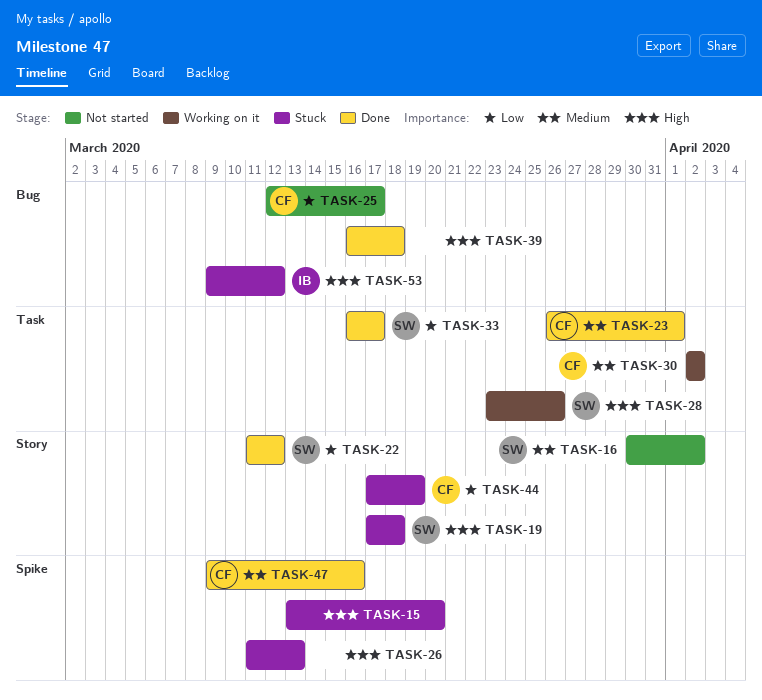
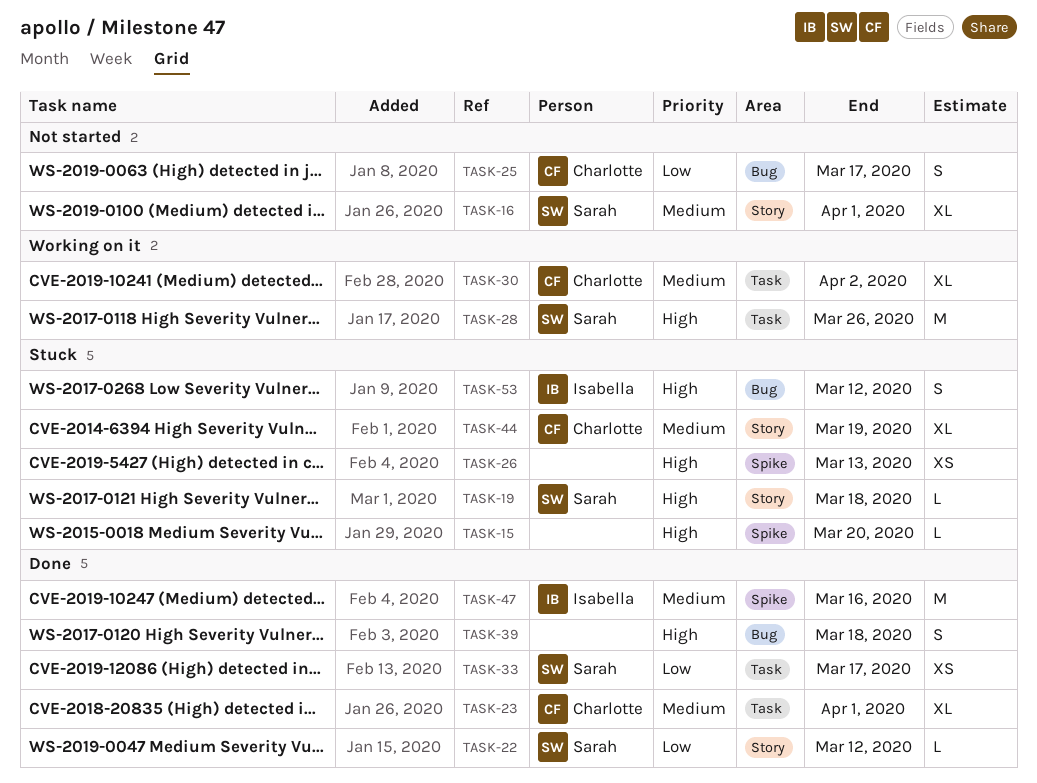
TASK-16, due: Apr 2 -> Apr 1
TASK-44, priority: Low -> Medium
TASK-47, owner: Charlotte -> Isabella

